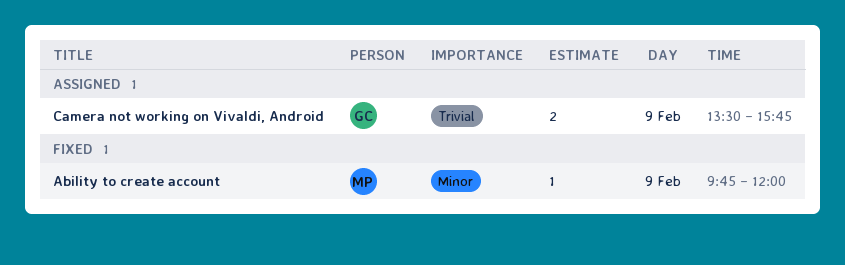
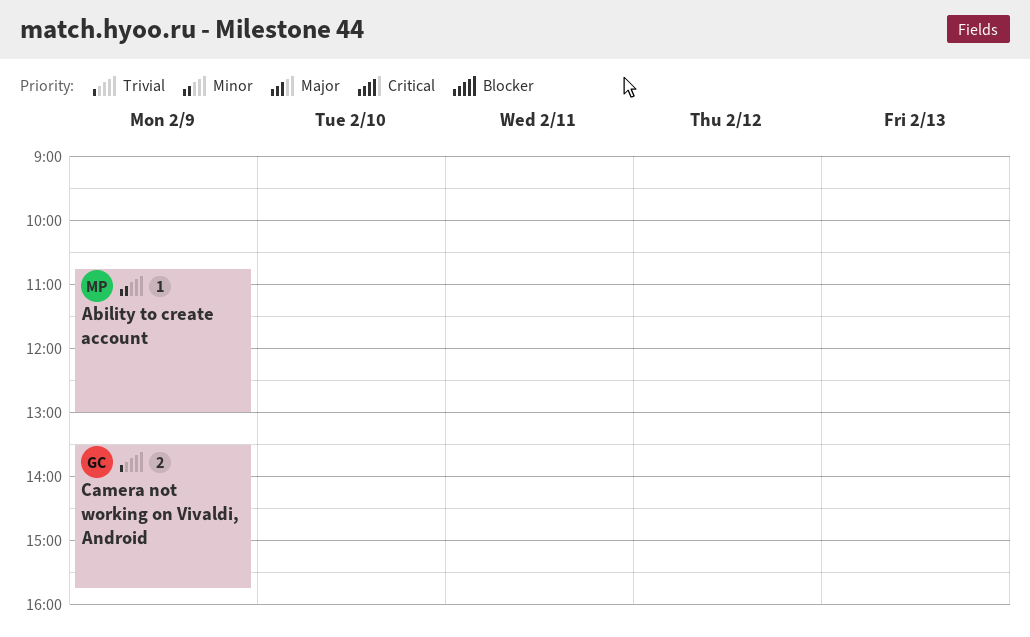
Ability to create account, begins: 09:45 -> 10:45
Ability to create account, ends: 12:00 -> 13:00

